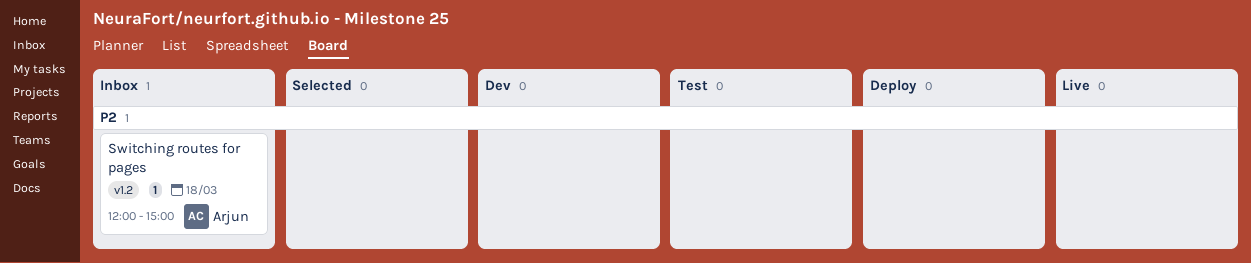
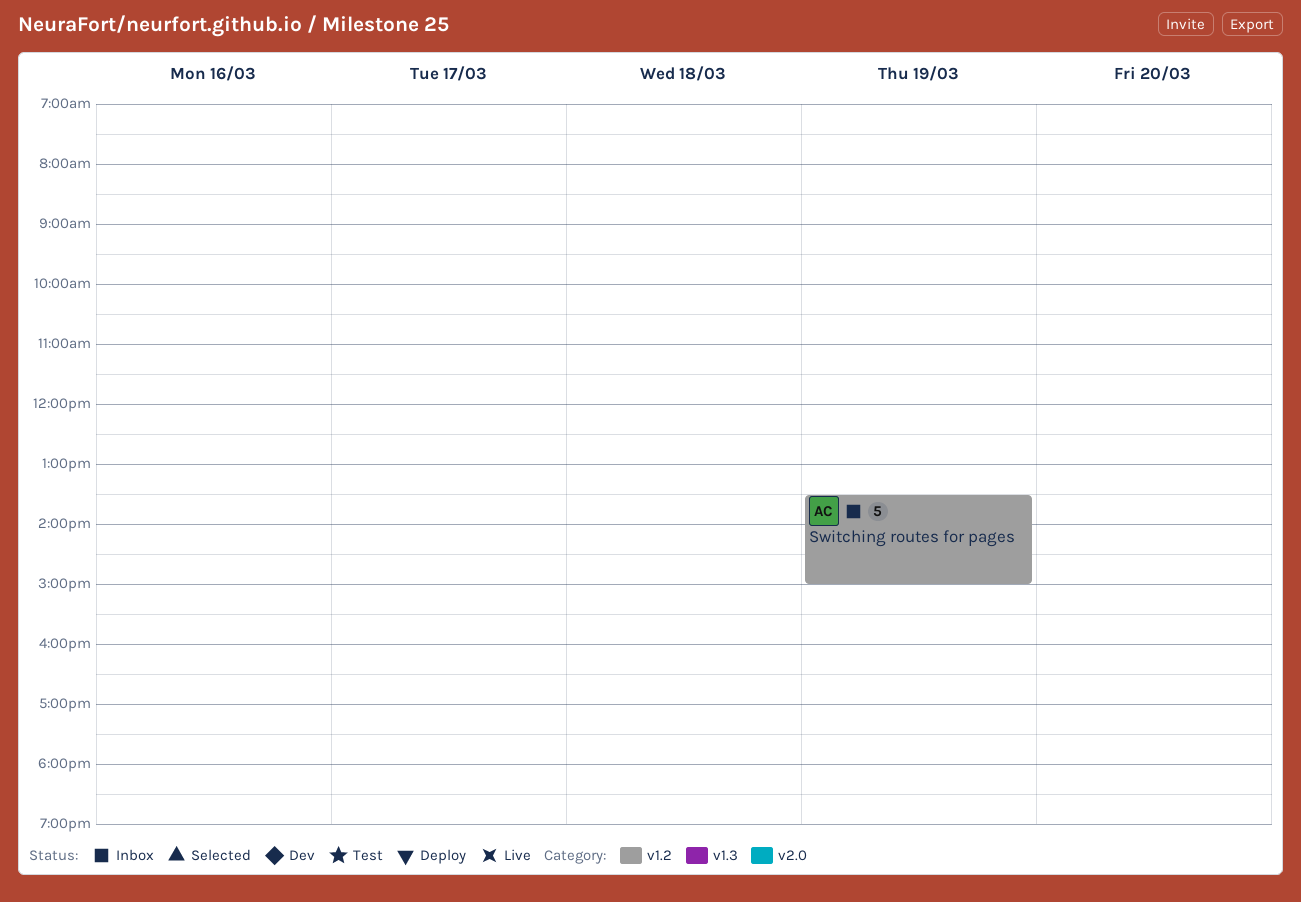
Switching routes for pages, estimate: 1 -> 5
Switching routes for pages, day: Mar 18 -> Mar 19
Switching routes for pages, begins: 12:00 -> 13:30

